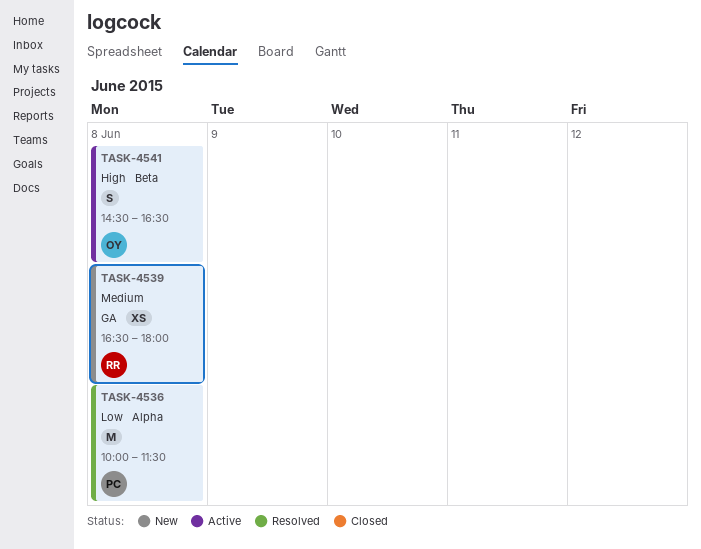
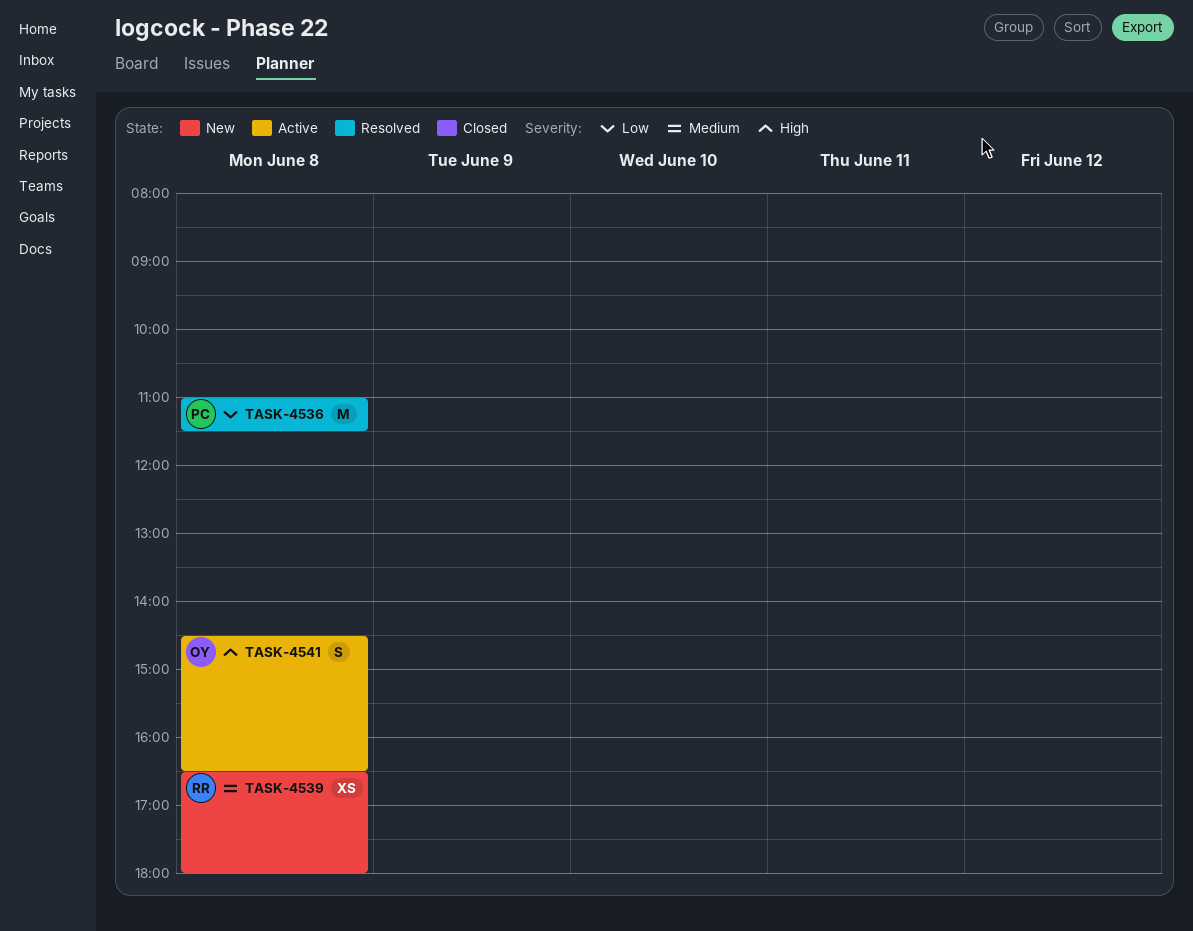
TASK-4536, begins: 10:00 -> 11:00

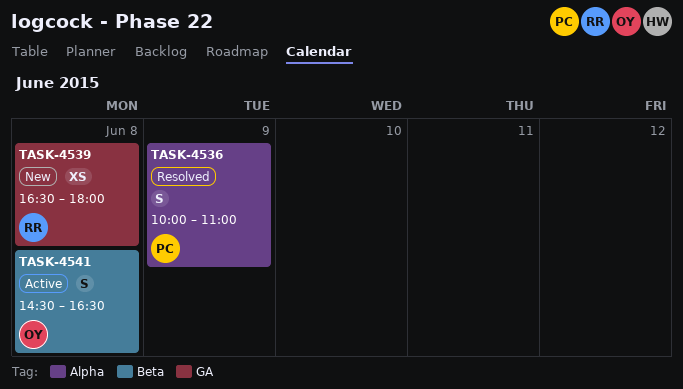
TASK-4536, estimate: M -> S
TASK-4536, day: Jun 8 -> Jun 9
TASK-4536, begins: 11:00 -> 10:00
TASK-4536, ends: 11:30 -> 11:00

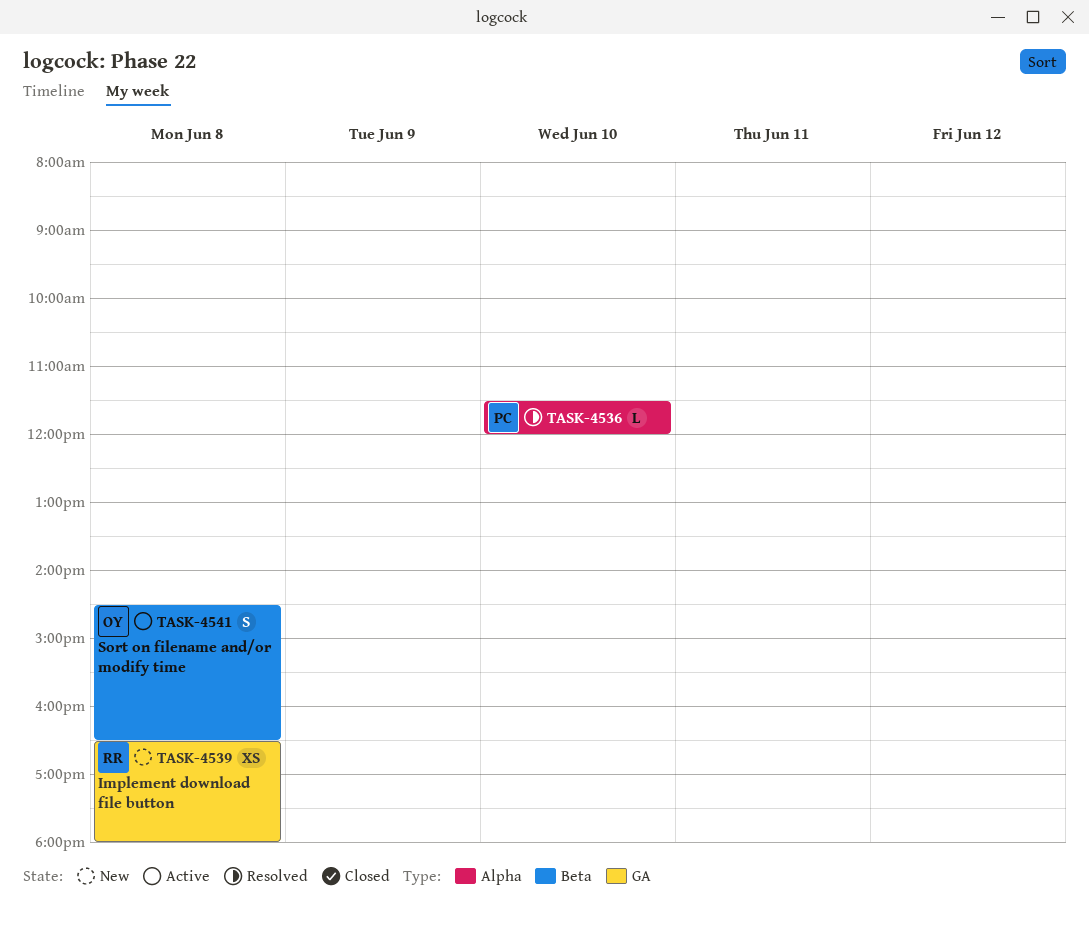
TASK-4536, estimate: S -> L
TASK-4536, day: Jun 9 -> Jun 10
TASK-4536, begins: 10:00 -> 11:30
TASK-4536, ends: 11:00 -> 12:00

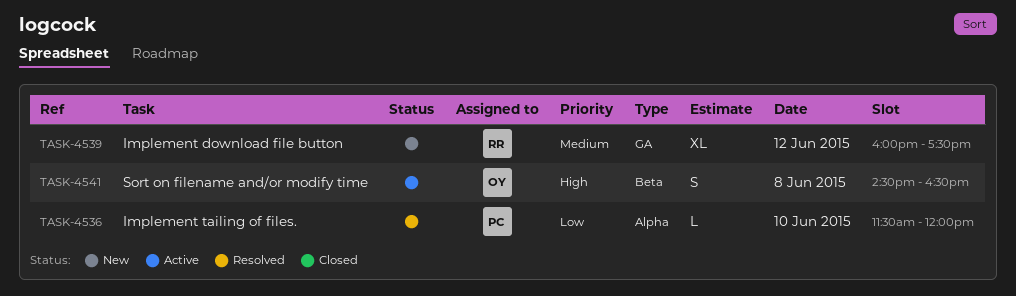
TASK-4539, estimate: XS -> XL
TASK-4539, day: Jun 8 -> Jun 12
TASK-4539, begins: 16:30 -> 16:00
TASK-4539, ends: 18:00 -> 17:30

